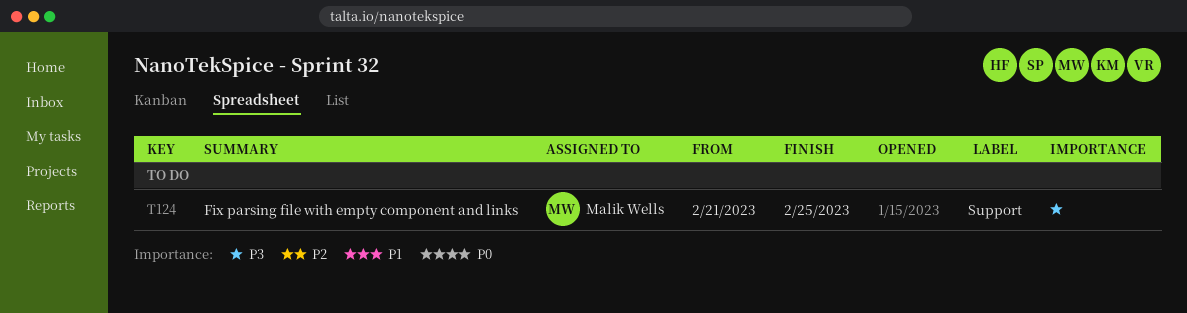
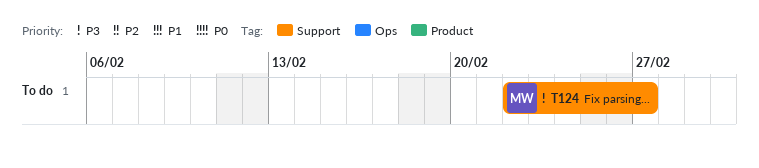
T124, start: Feb 21 -> Feb 22
T124, due: Feb 25 -> Feb 27

